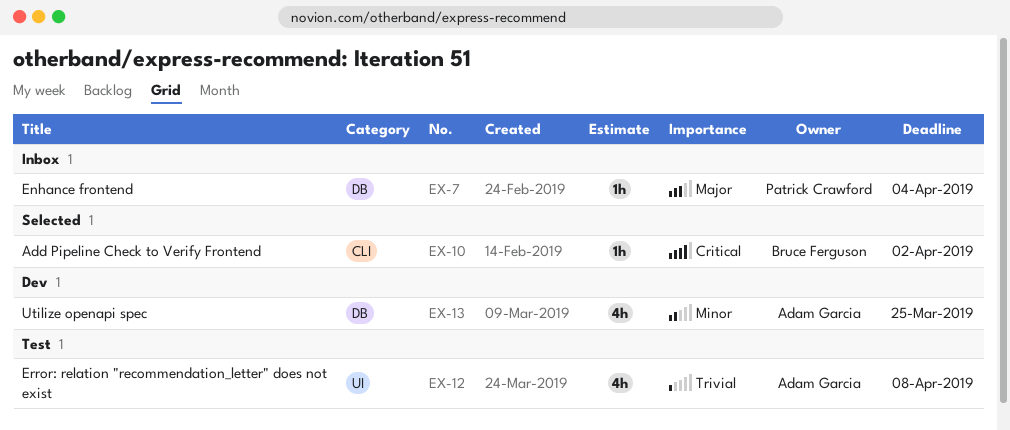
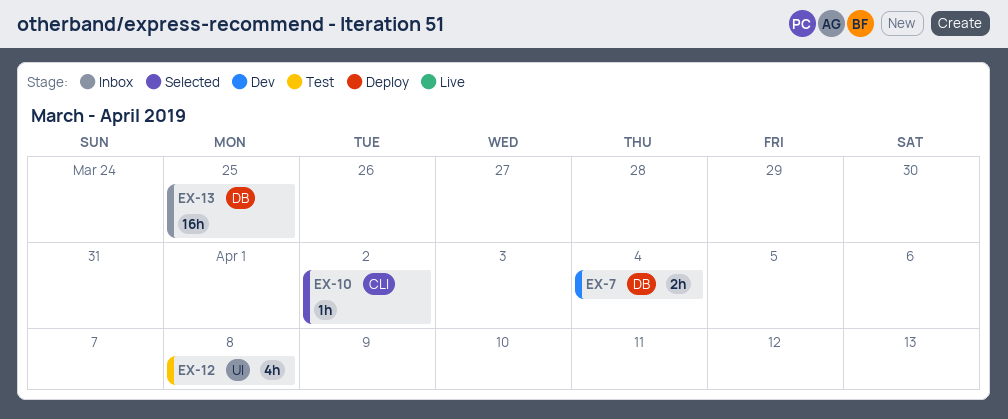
EX-7, status: Inbox -> Dev
EX-7, estimate: 1h -> 2h
EX-13, status: Dev -> Inbox
EX-13, estimate: 4h -> 16h

